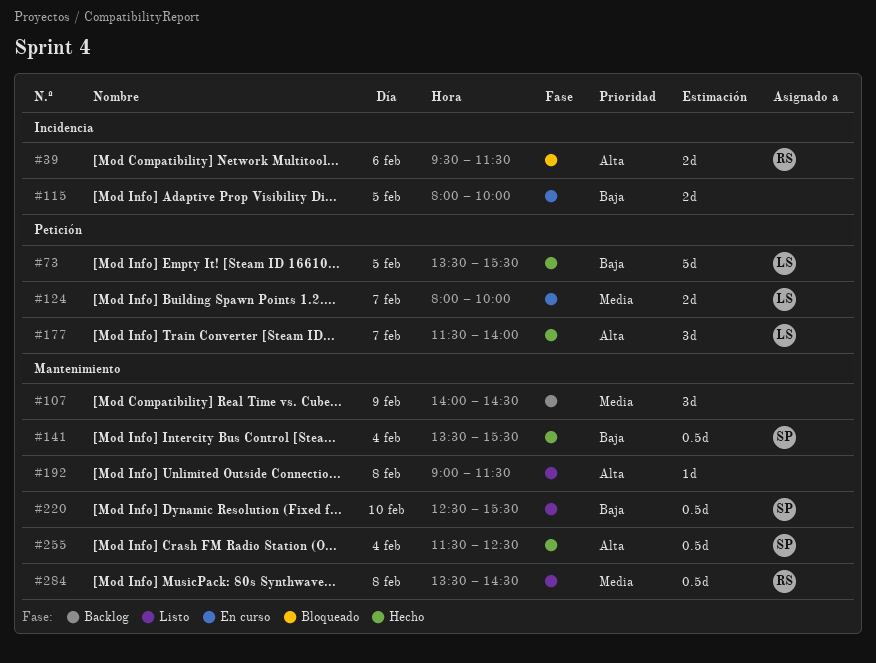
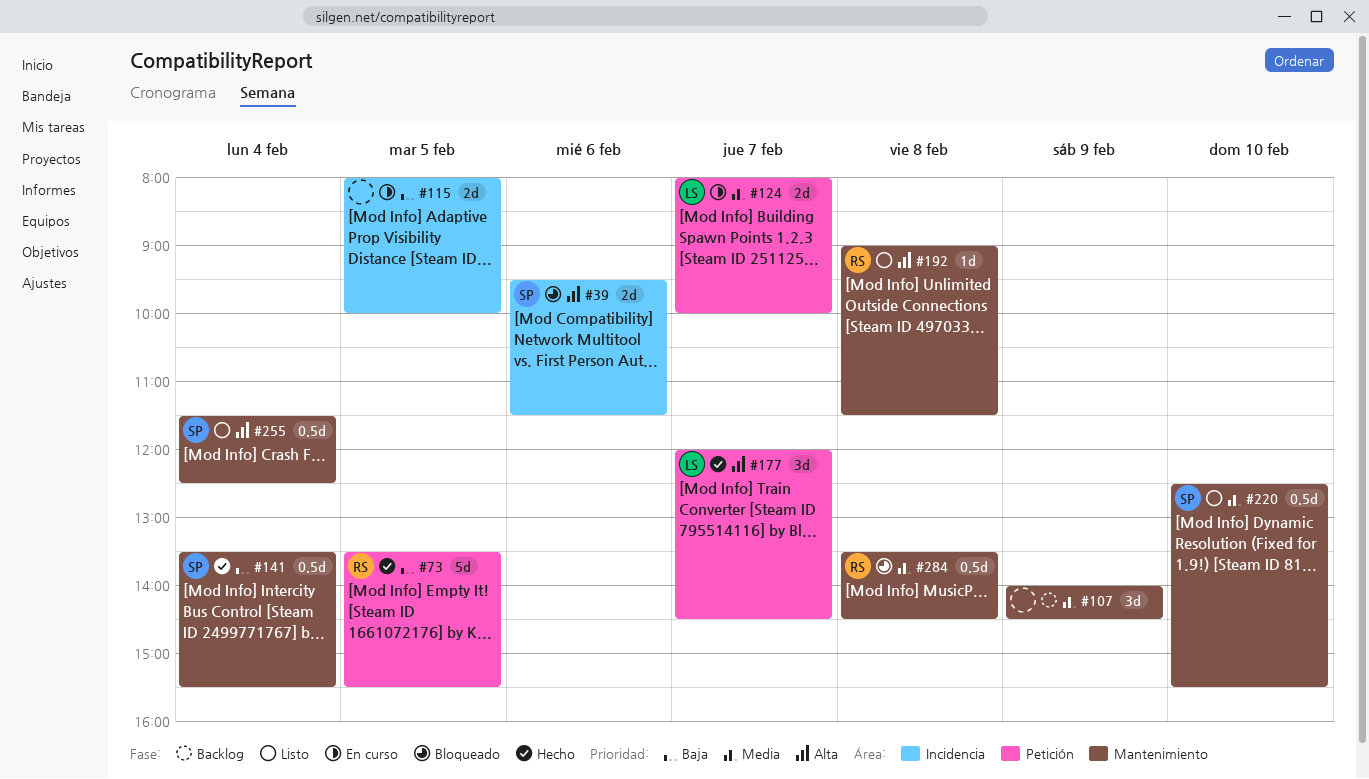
#39, owner: RS -> SP
#73, owner: LS -> RS
#177, begins: 11:30 -> 12:00
#177, ends: 14:00 -> 14:30
#192, owner: none -> RS
#220, priority: Baja -> Media
#255, status: Hecho -> Listo
#284, status: Listo -> Bloqueado

